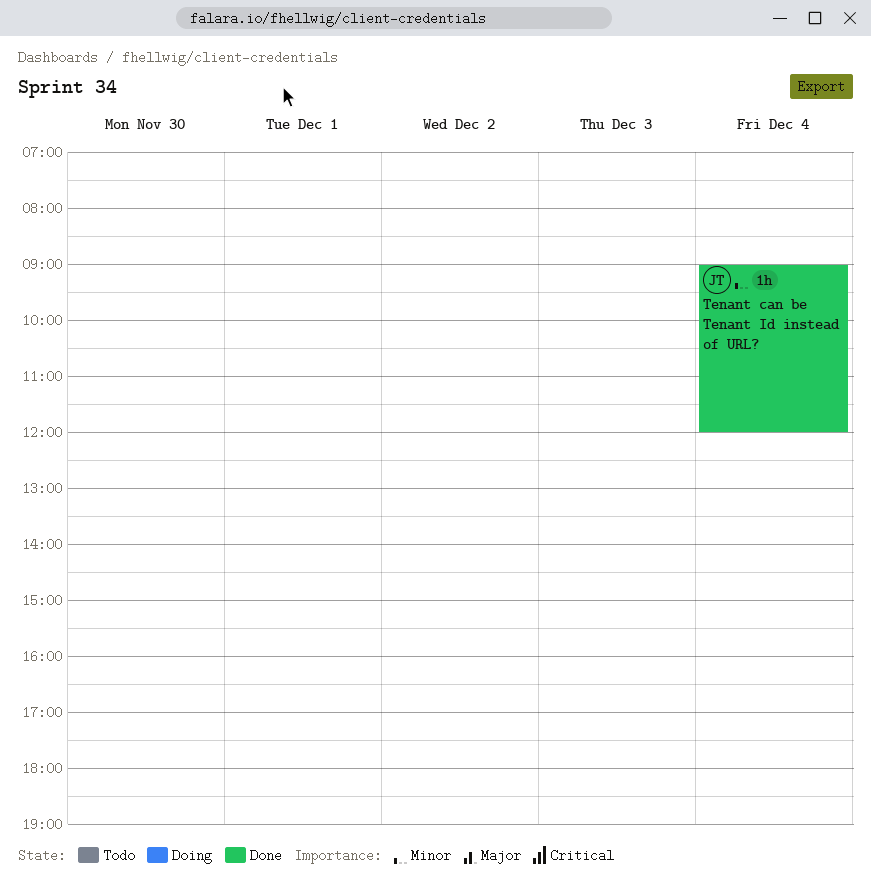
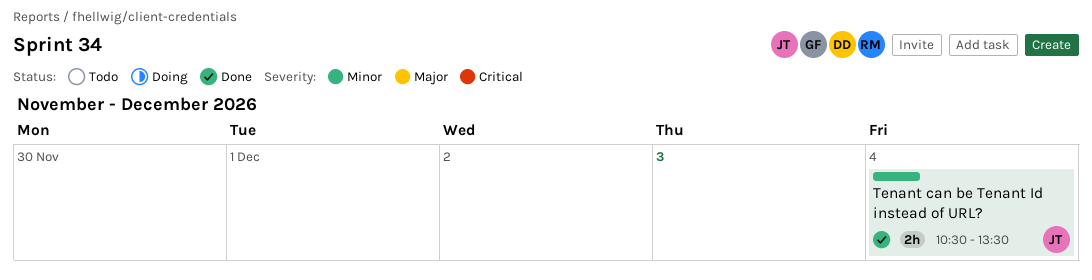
Tenant can be Tenant Id instead of URL?, estimate: 1h -> 2h
Tenant can be Tenant Id instead of URL?, begins: 09:00 -> 10:30
Tenant can be Tenant Id instead of URL?, ends: 12:00 -> 13:30

